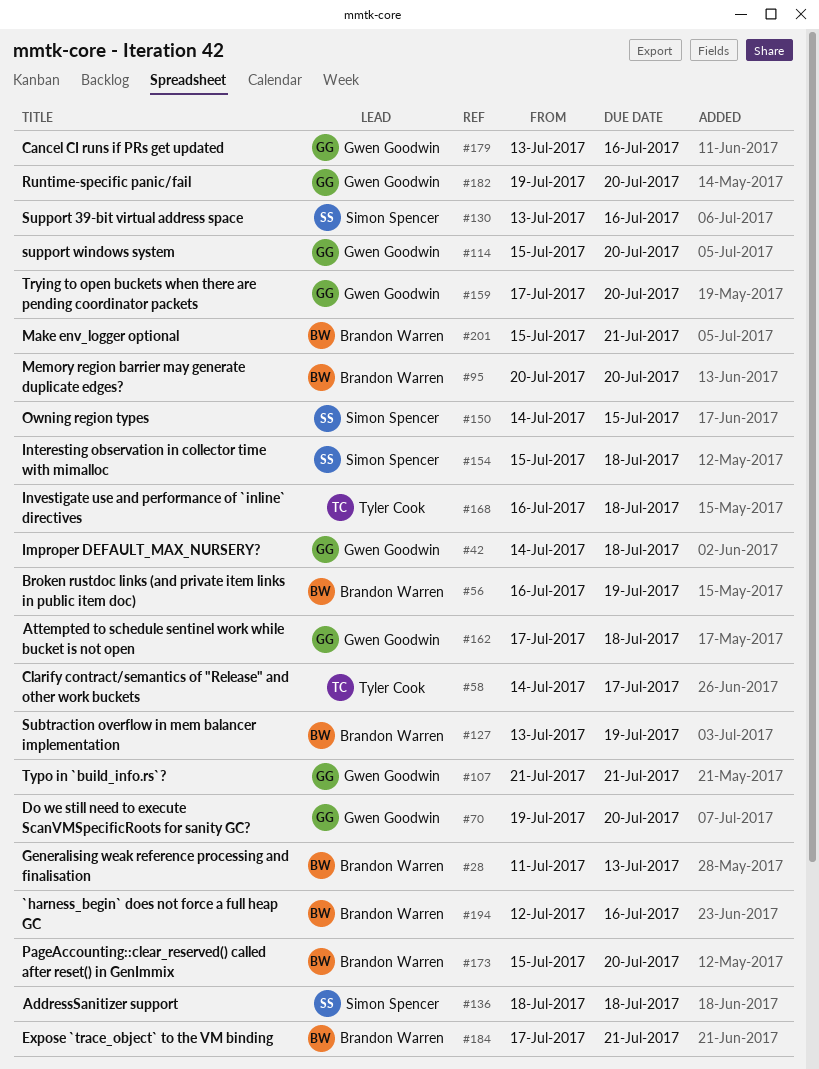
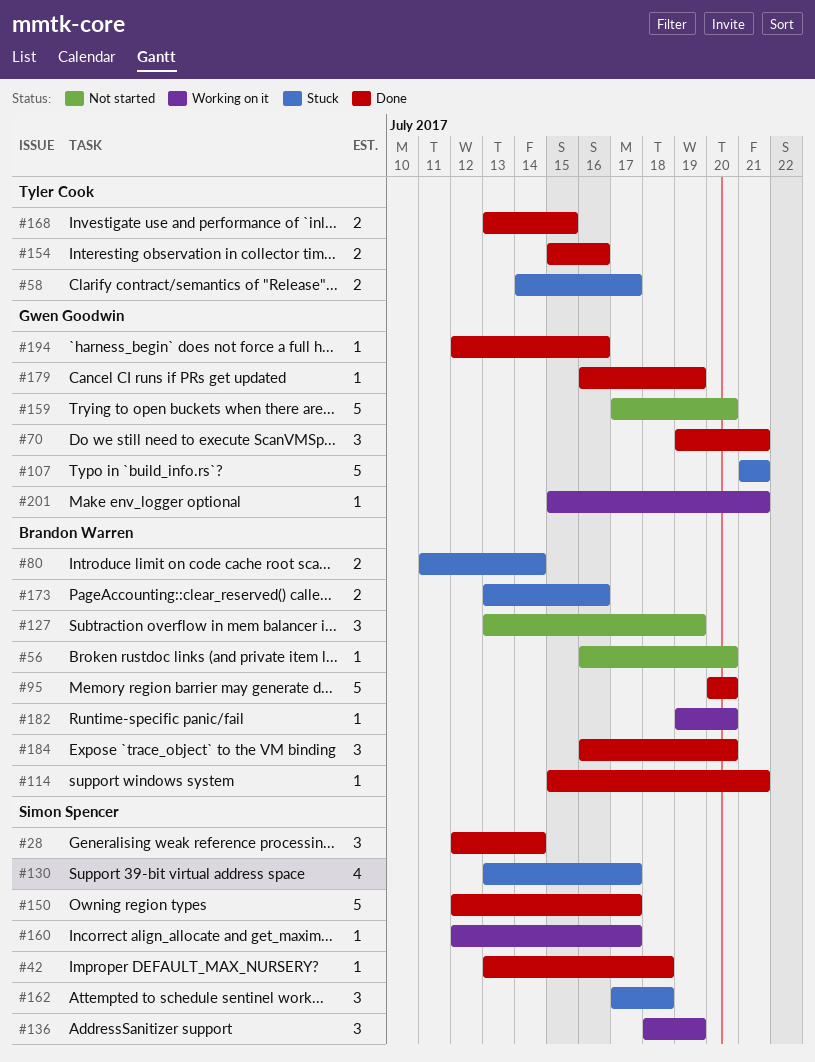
#28, owner: Brandon Warren -> Simon Spencer
#28, start: Jul 11 -> Jul 12
#28, due: Jul 13 -> Jul 14
#42, owner: Gwen Goodwin -> Simon Spencer
#42, start: Jul 14 -> Jul 13
#56, due: Jul 19 -> Jul 20
#70, due: Jul 20 -> Jul 21
#80: none -> present
#114, owner: Gwen Goodwin -> Brandon Warren
#114, due: Jul 20 -> Jul 21
#130, due: Jul 16 -> Jul 17
#136, due: Jul 18 -> Jul 19
#150, start: Jul 14 -> Jul 12
#150, due: Jul 15 -> Jul 17
#154, owner: Simon Spencer -> Tyler Cook
#154, due: Jul 18 -> Jul 16
#160: none -> present
#162, owner: Gwen Goodwin -> Simon Spencer
#168, start: Jul 16 -> Jul 13
#168, due: Jul 18 -> Jul 15
#173, start: Jul 15 -> Jul 13
#173, due: Jul 20 -> Jul 16
#179, start: Jul 13 -> Jul 16
#179, due: Jul 16 -> Jul 19
#182, owner: Gwen Goodwin -> Brandon Warren
#184, start: Jul 17 -> Jul 16
#184, due: Jul 21 -> Jul 20
#194, owner: Brandon Warren -> Gwen Goodwin
#201, owner: Brandon Warren -> Gwen Goodwin

